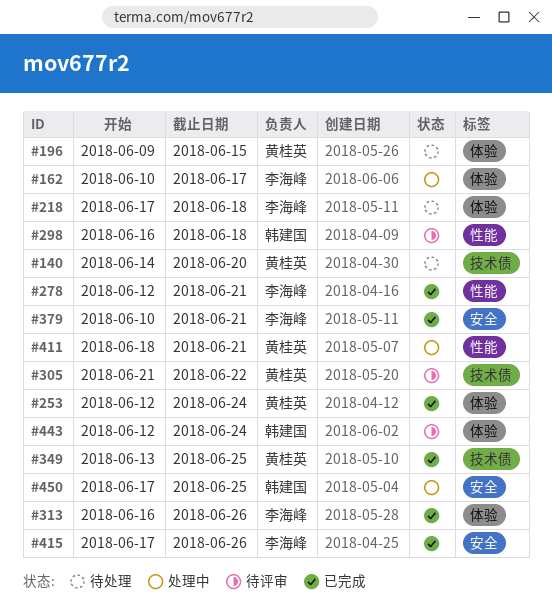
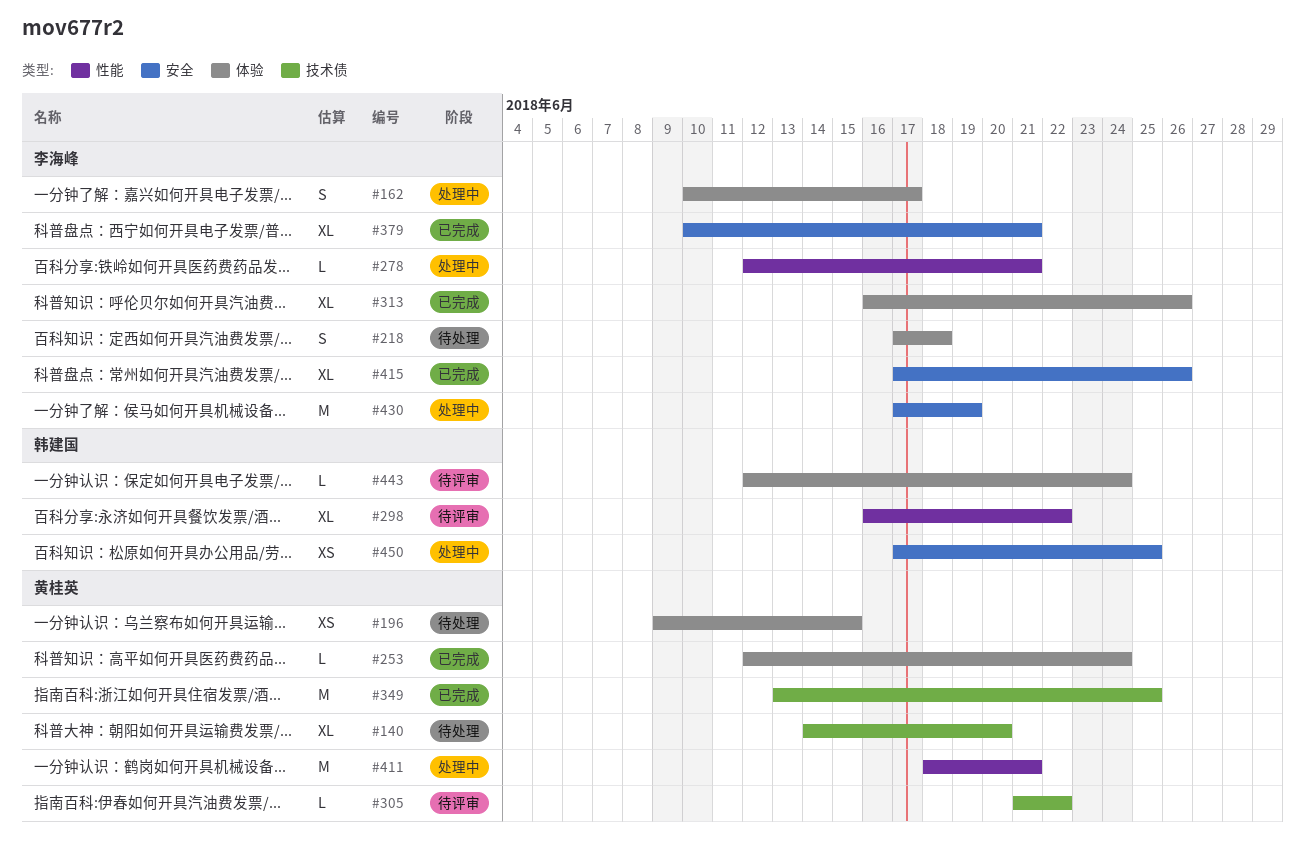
#278, status: 已完成 -> 处理中
#298, due: Jun 18 -> Jun 22
#430: none -> present

